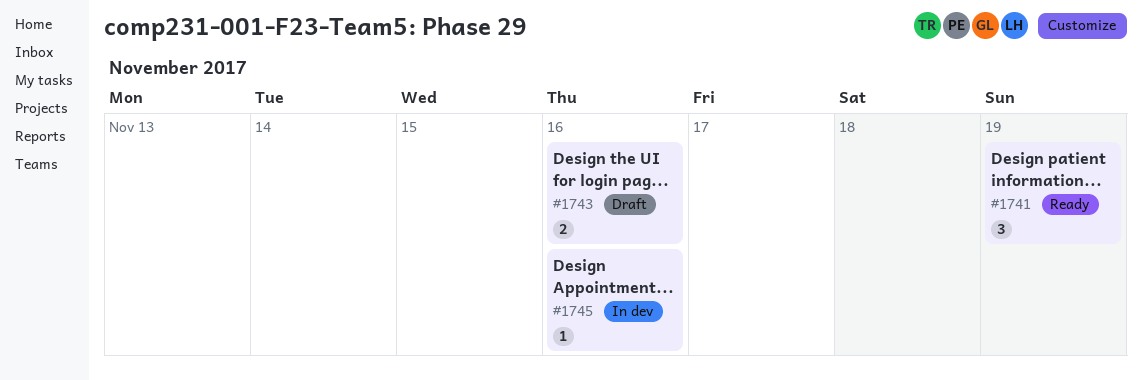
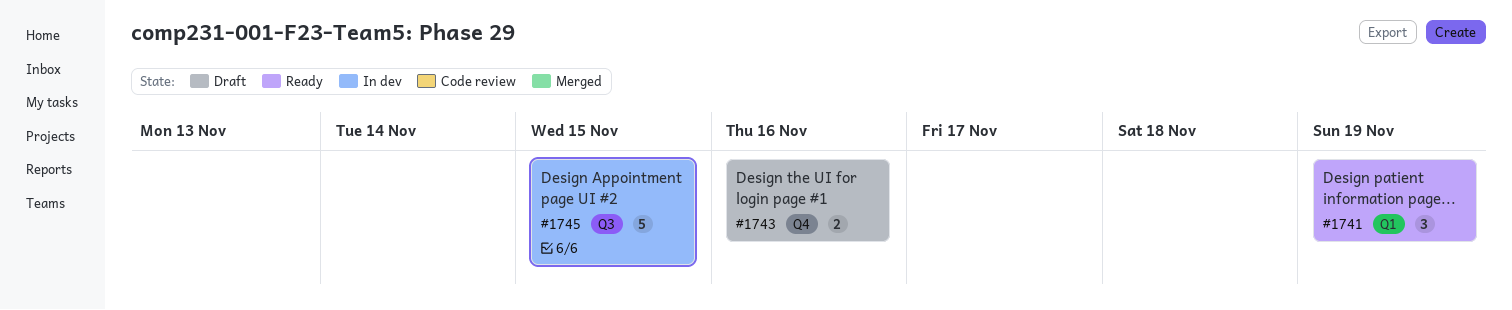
#1745, estimate: 1 -> 5
#1745, due: Nov 16 -> Nov 15

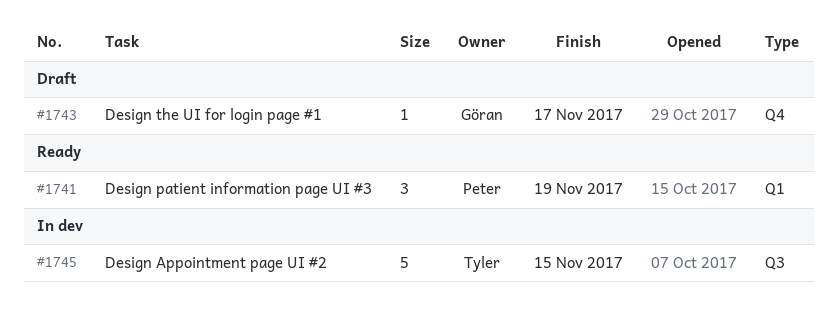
#1743, estimate: 2 -> 1
#1743, due: Nov 16 -> Nov 17

